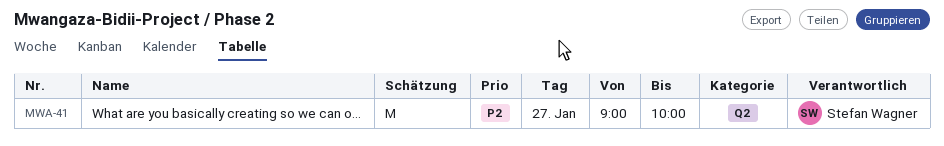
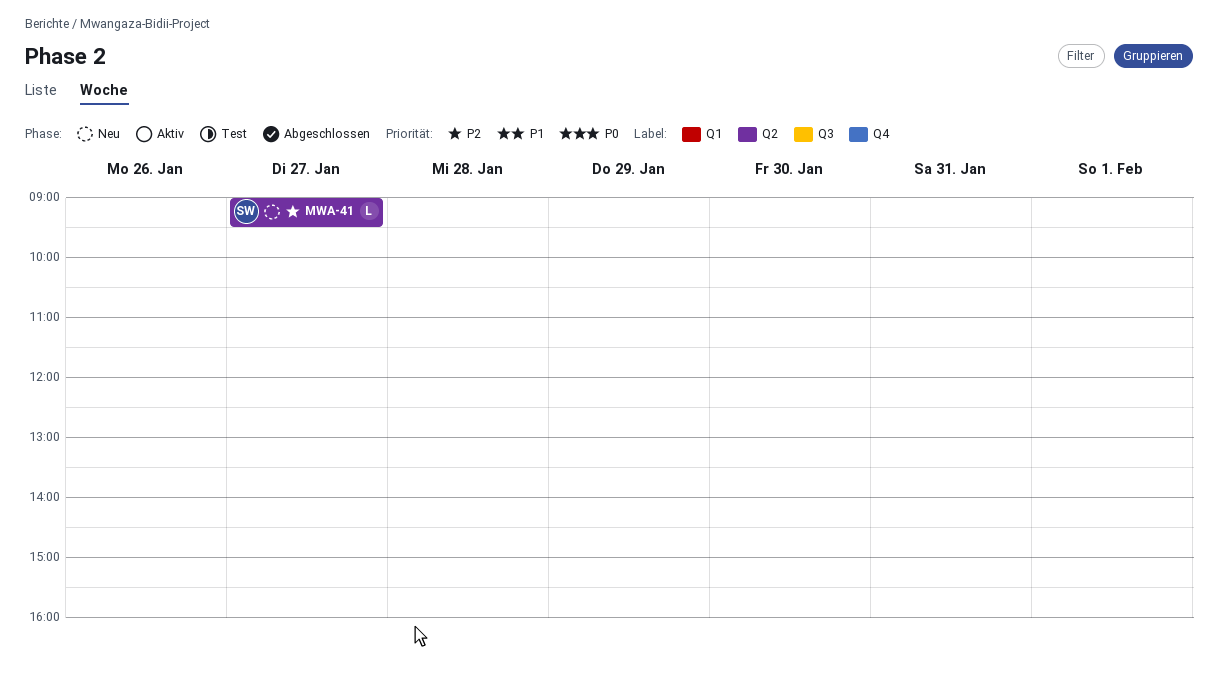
MWA-41, estimate: M -> L
MWA-41, ends: 10:00 -> 09:30

